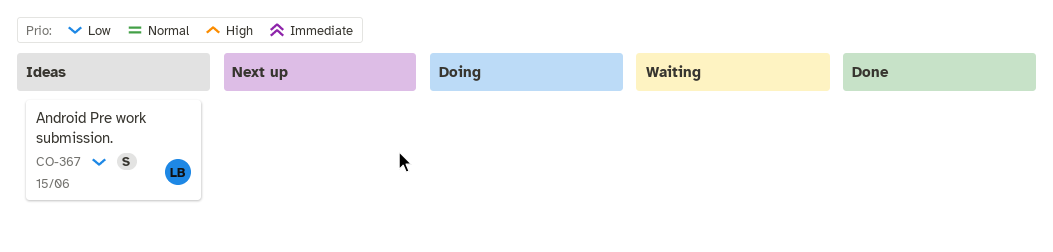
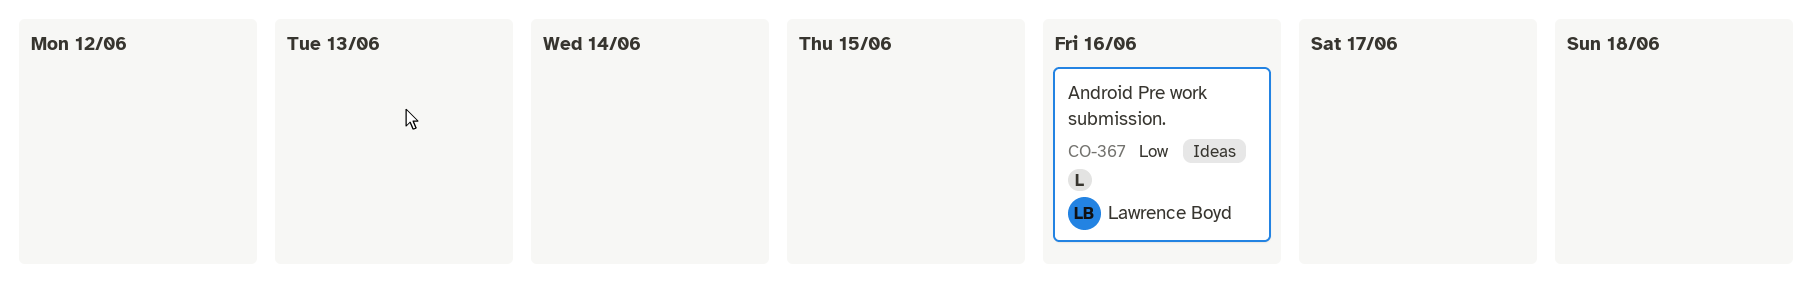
CO-367, estimate: S -> L
CO-367, due: Jun 15 -> Jun 16

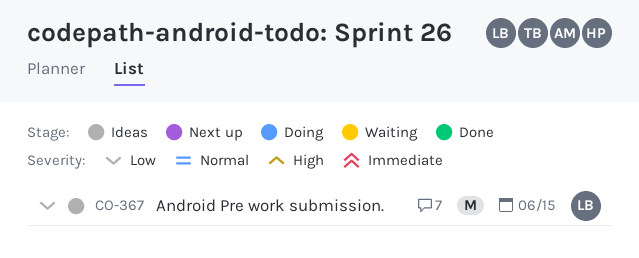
CO-367, estimate: L -> M
CO-367, due: Jun 16 -> Jun 15

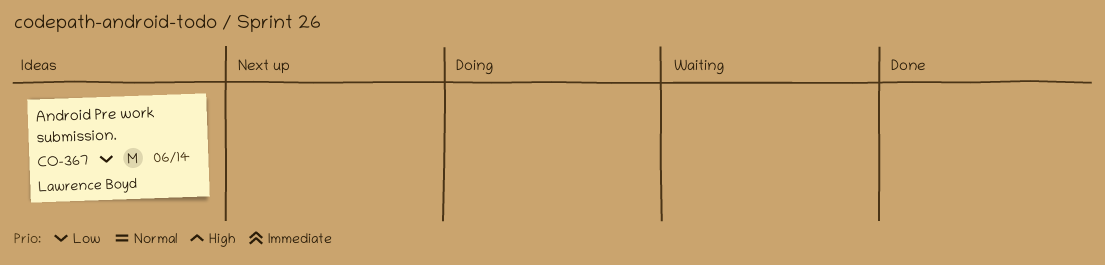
CO-367, due: Jun 15 -> Jun 14

